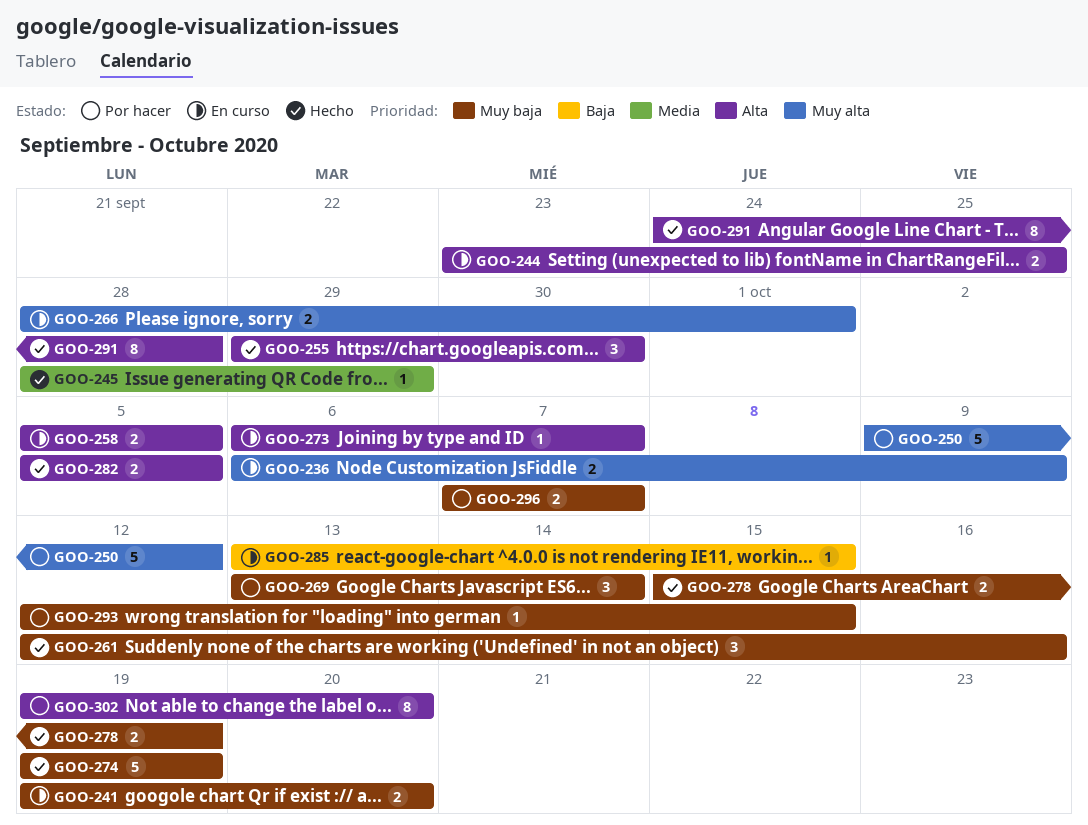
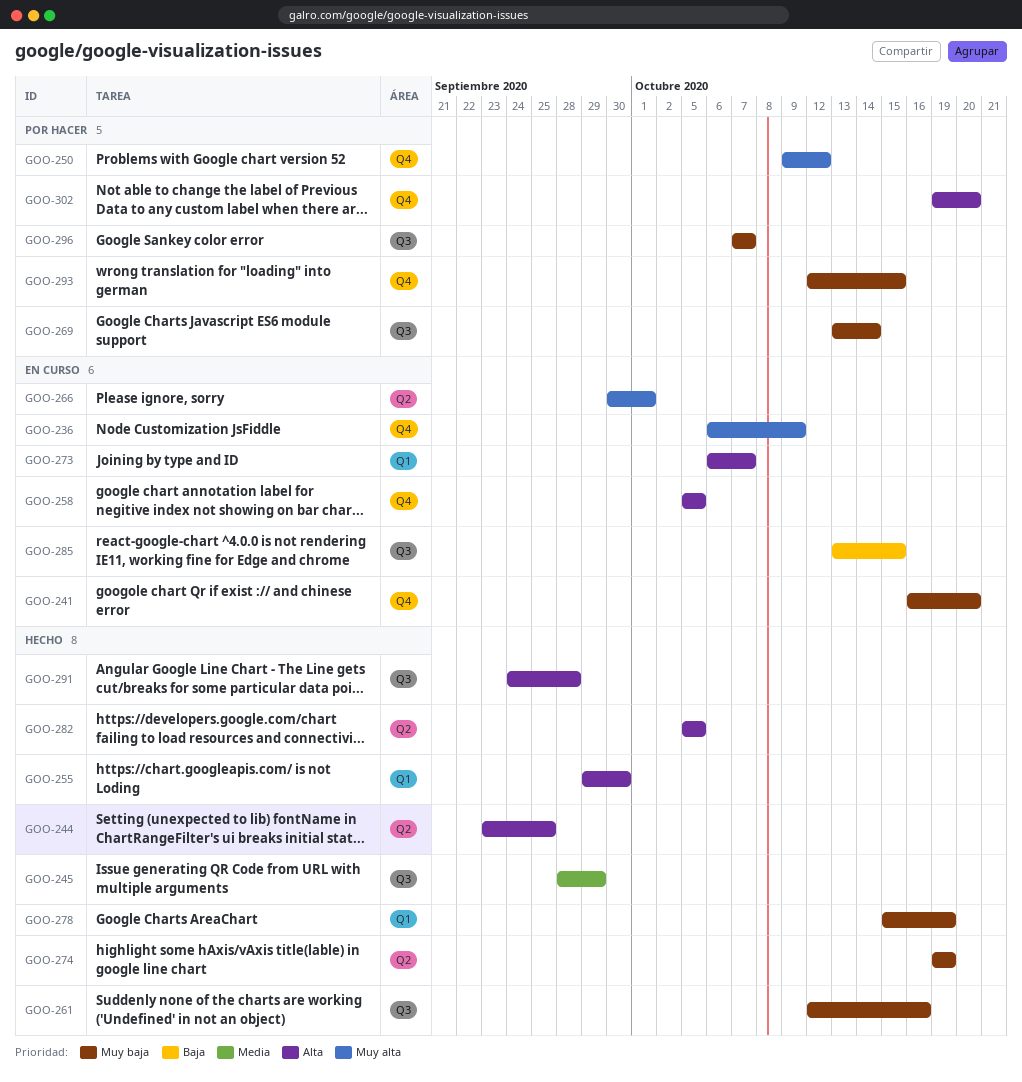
GOO-241, start: Oct 19 -> Oct 16
GOO-244, status: En curso -> Hecho
GOO-266, start: Sep 28 -> Sep 30

